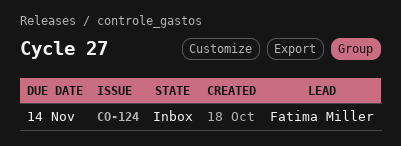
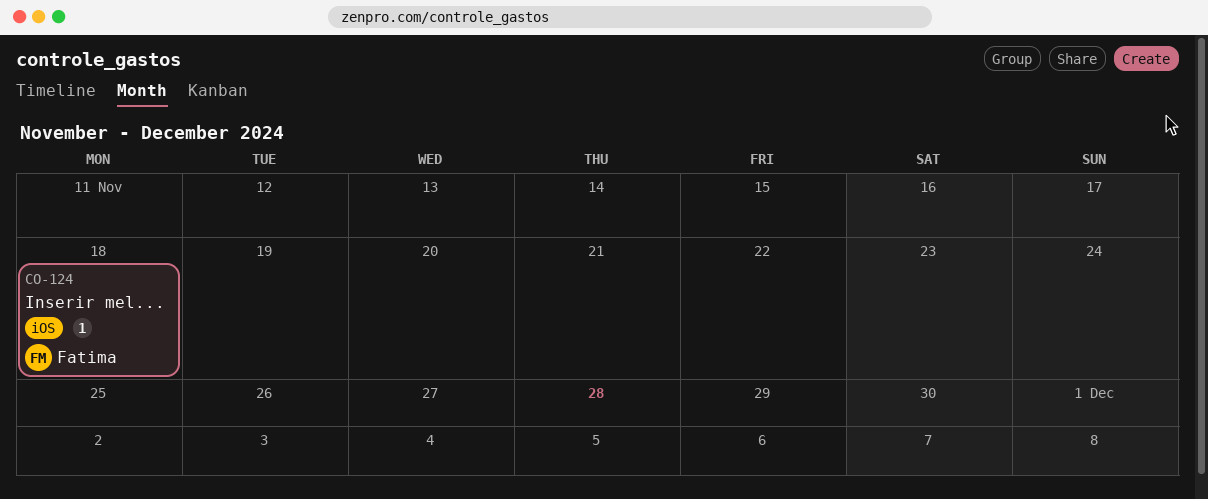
CO-124, due: Nov 14 -> Nov 18

